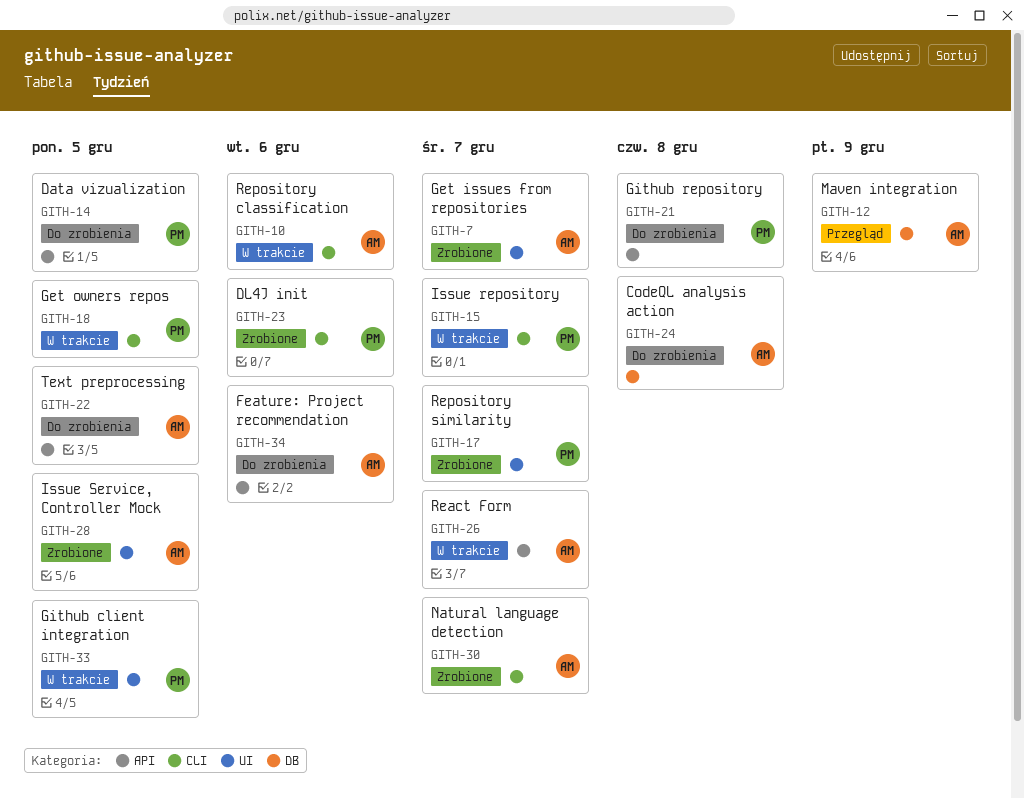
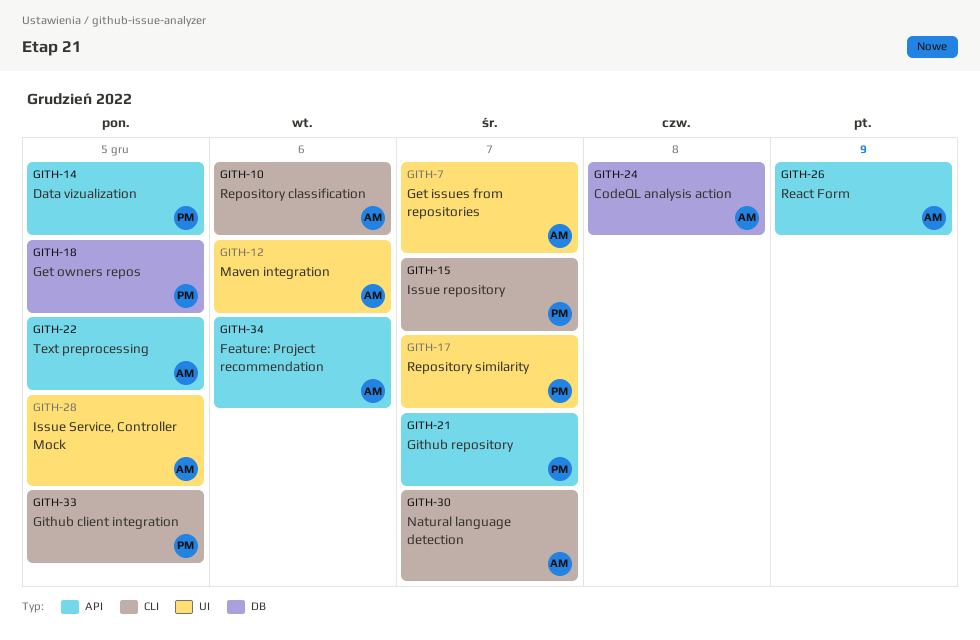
GITH-12, label: DB -> UI
GITH-12, due: Dec 9 -> Dec 6
GITH-18, label: CLI -> DB
GITH-21, due: Dec 8 -> Dec 7
GITH-23: present -> none
GITH-26, due: Dec 7 -> Dec 9
GITH-33, label: UI -> CLI

